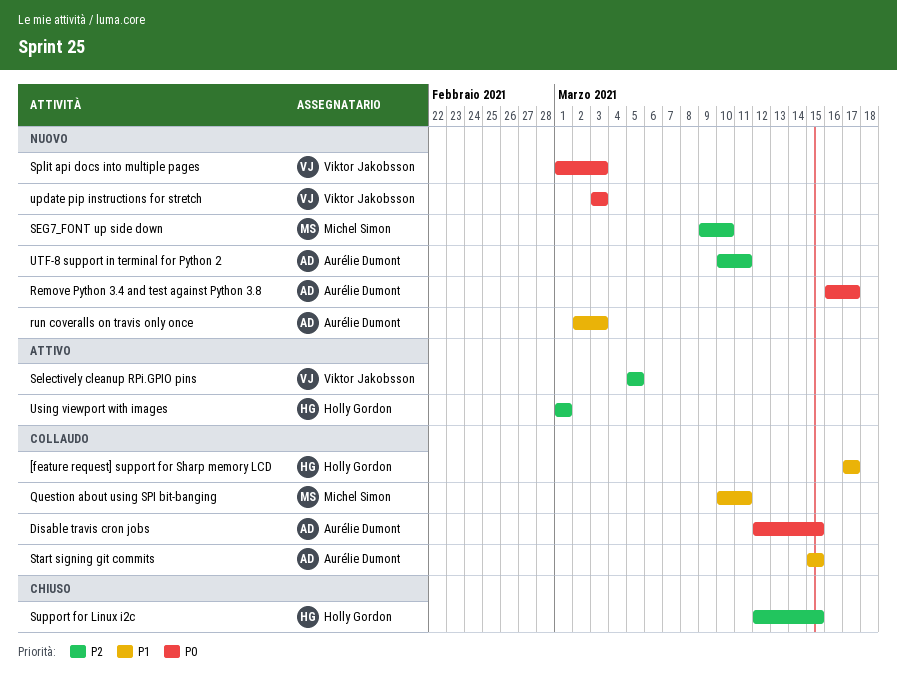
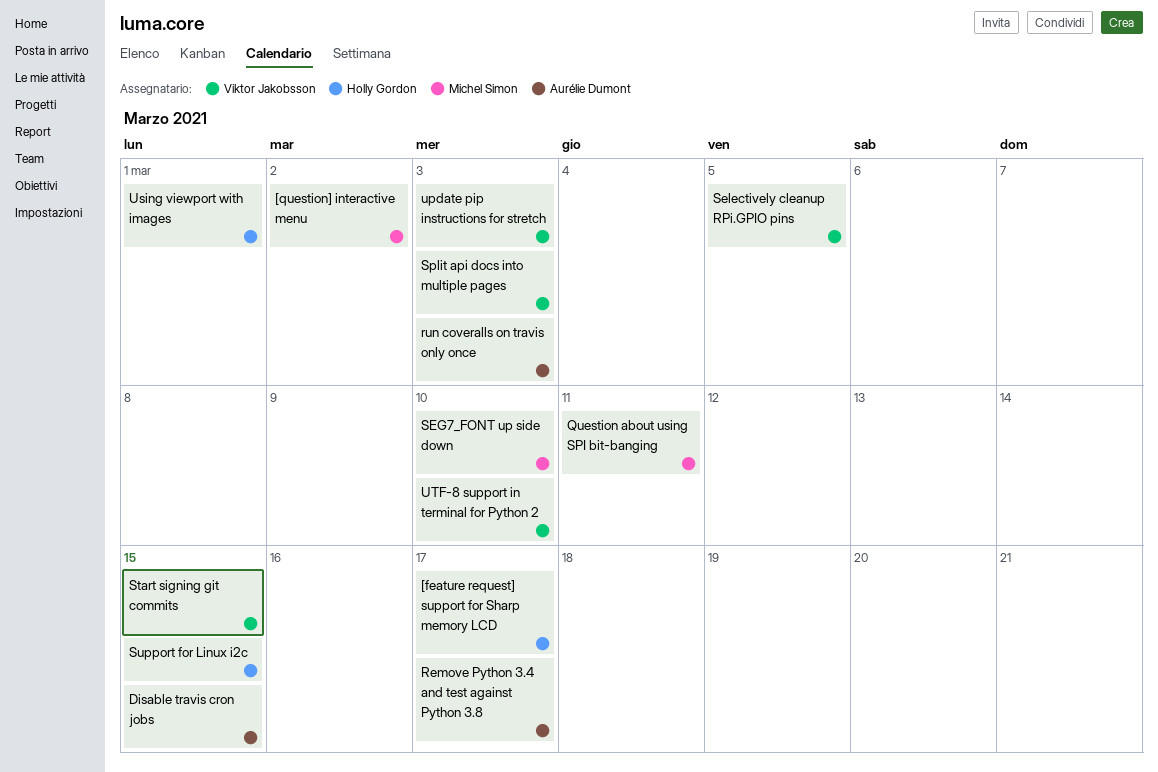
[question] interactive menu: none -> present
Start signing git commits, owner: Aurélie Dumont -> Viktor Jakobsson
UTF-8 support in terminal for Python 2, owner: Aurélie Dumont -> Viktor Jakobsson
UTF-8 support in terminal for Python 2, due: Mar 11 -> Mar 10

